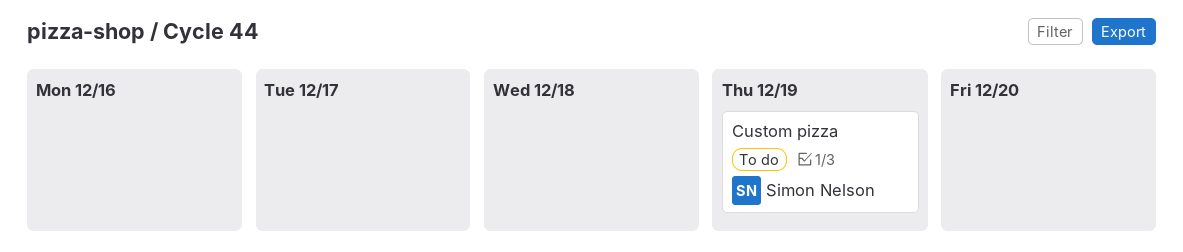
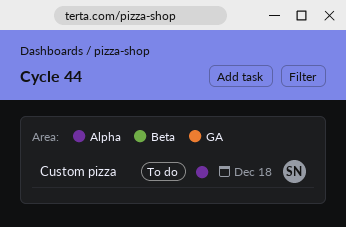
Custom pizza, due: Dec 19 -> Dec 18

